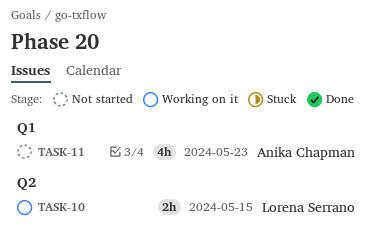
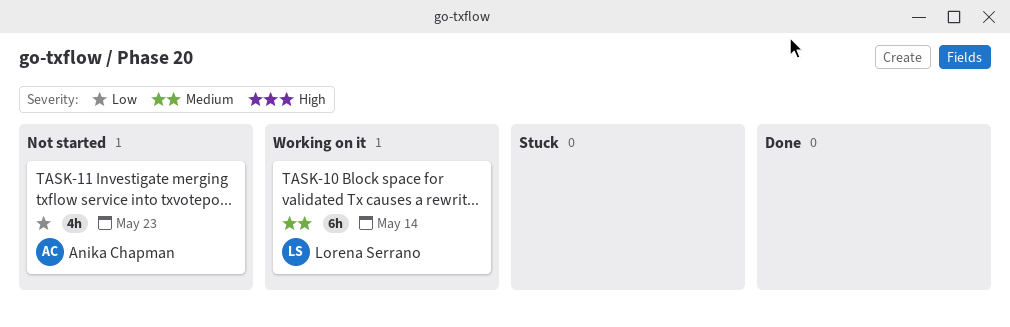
TASK-10, estimate: 2h -> 6h
TASK-10, due: May 15 -> May 14

